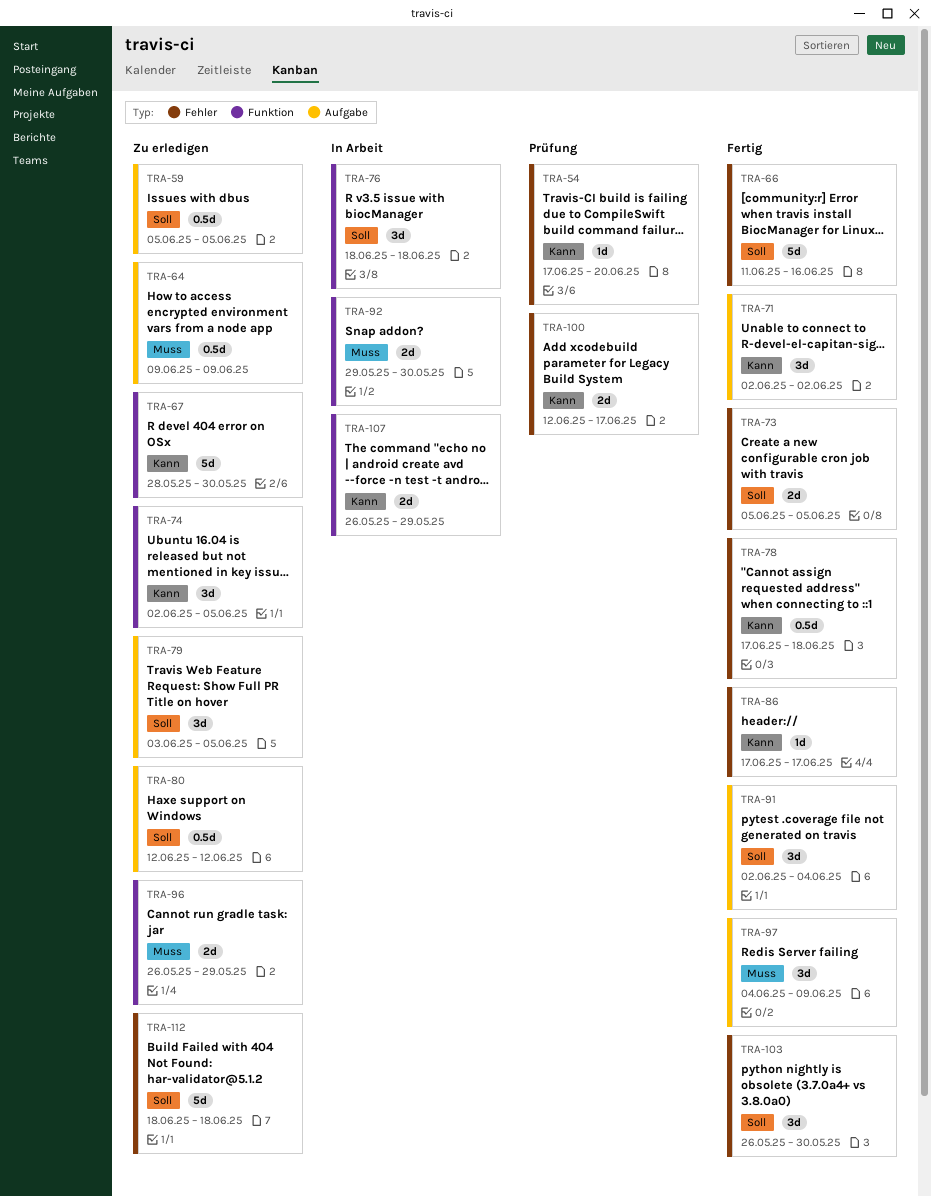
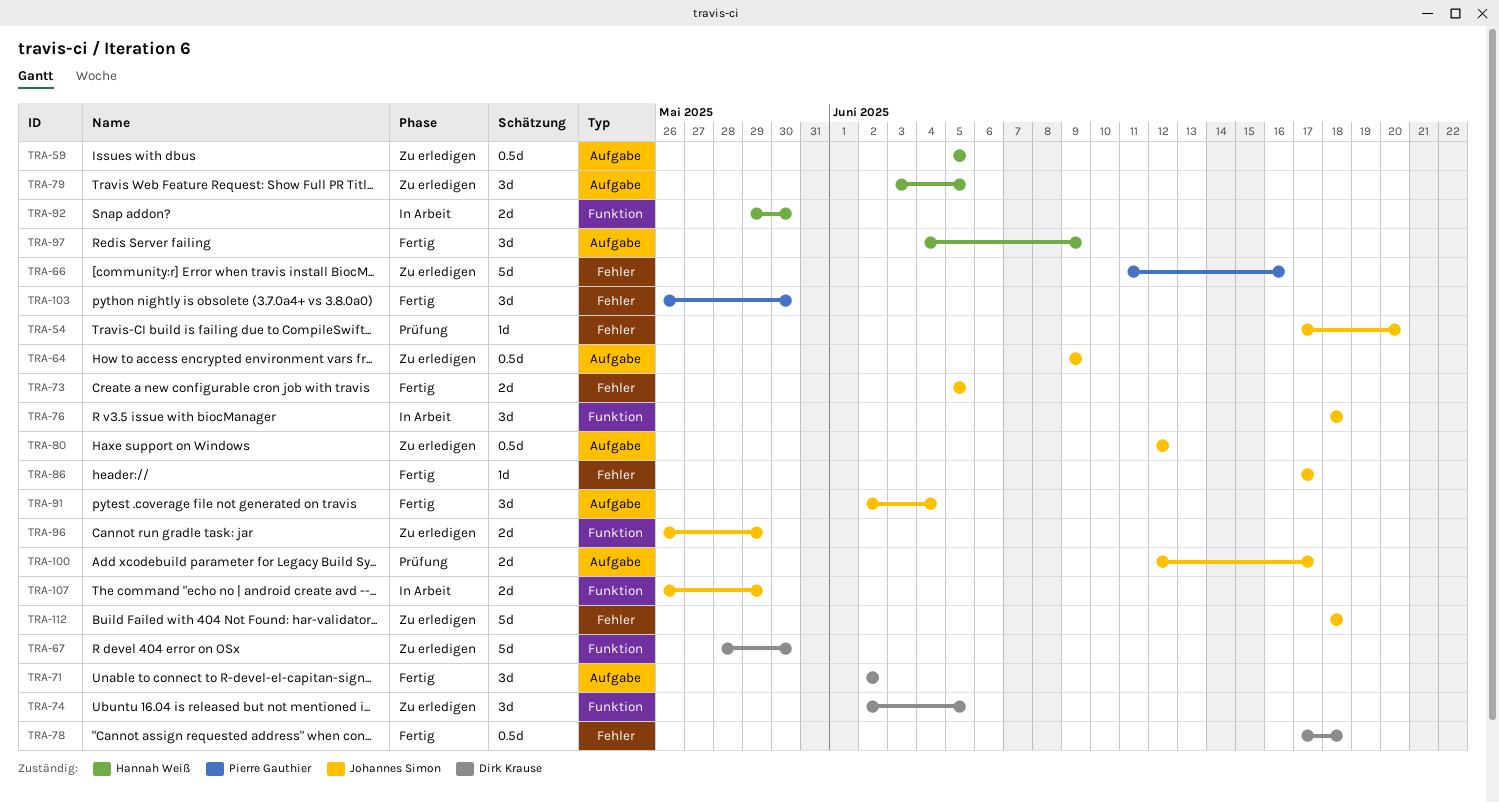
TRA-66, status: Fertig -> Zu erledigen
TRA-100, label: Fehler -> Aufgabe

